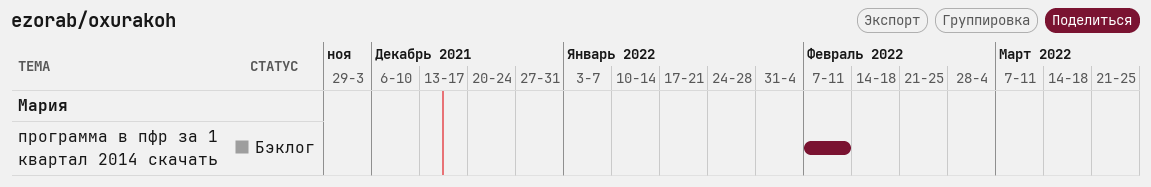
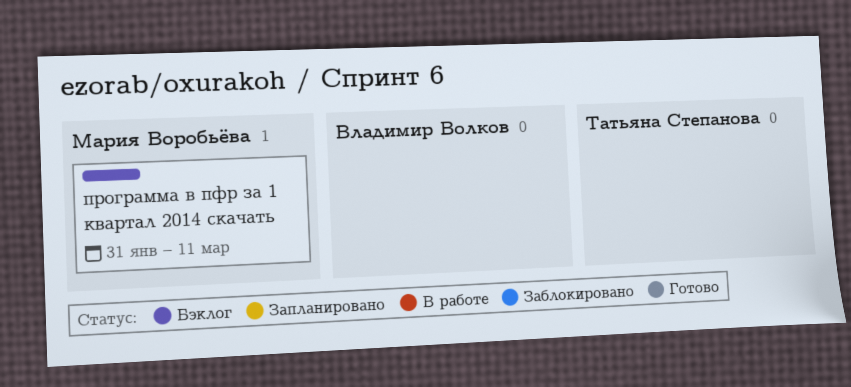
программа в пфр за 1 квартал 2014 скачать, start: Feb 7 -> Jan 31
программа в пфр за 1 квартал 2014 скачать, due: Feb 11 -> Mar 11

